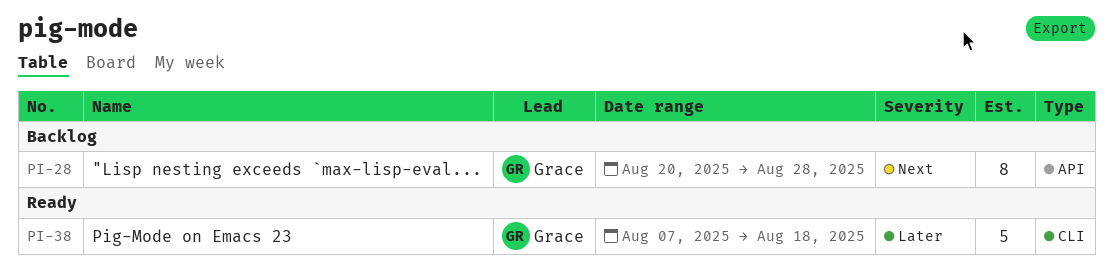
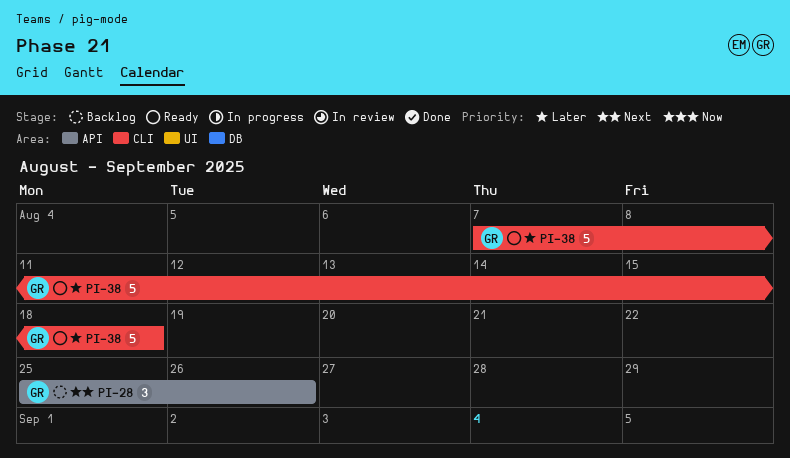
PI-28, estimate: 8 -> 3
PI-28, start: Aug 20 -> Aug 25
PI-28, due: Aug 28 -> Aug 26

